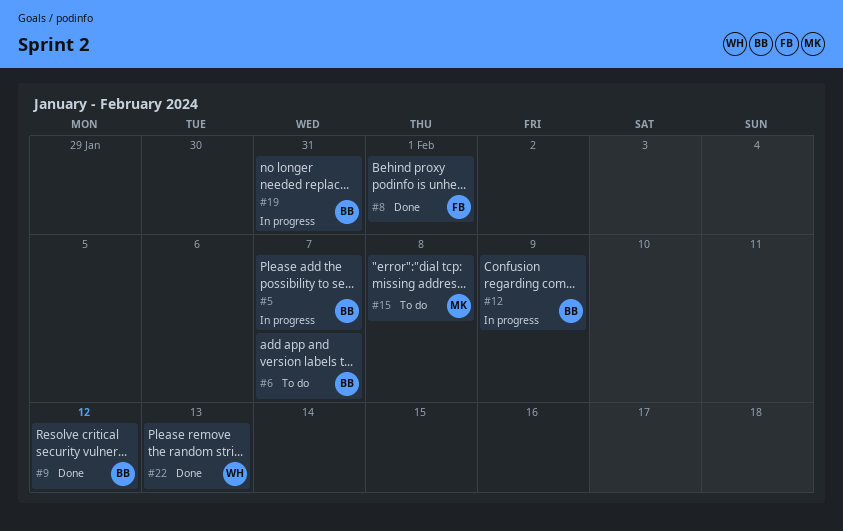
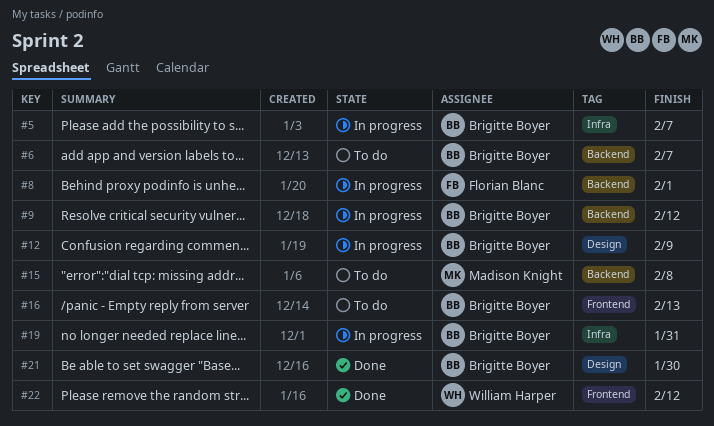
#8, status: Done -> In progress
#9, status: Done -> In progress
#16: none -> present
#21: none -> present
#22, due: Feb 13 -> Feb 12

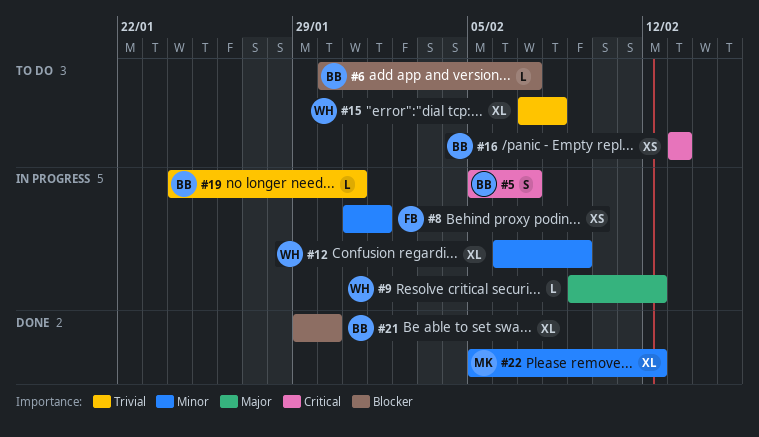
#9, owner: Brigitte Boyer -> William Harper
#12, owner: Brigitte Boyer -> William Harper
#15, owner: Madison Knight -> William Harper
#22, owner: William Harper -> Madison Knight

